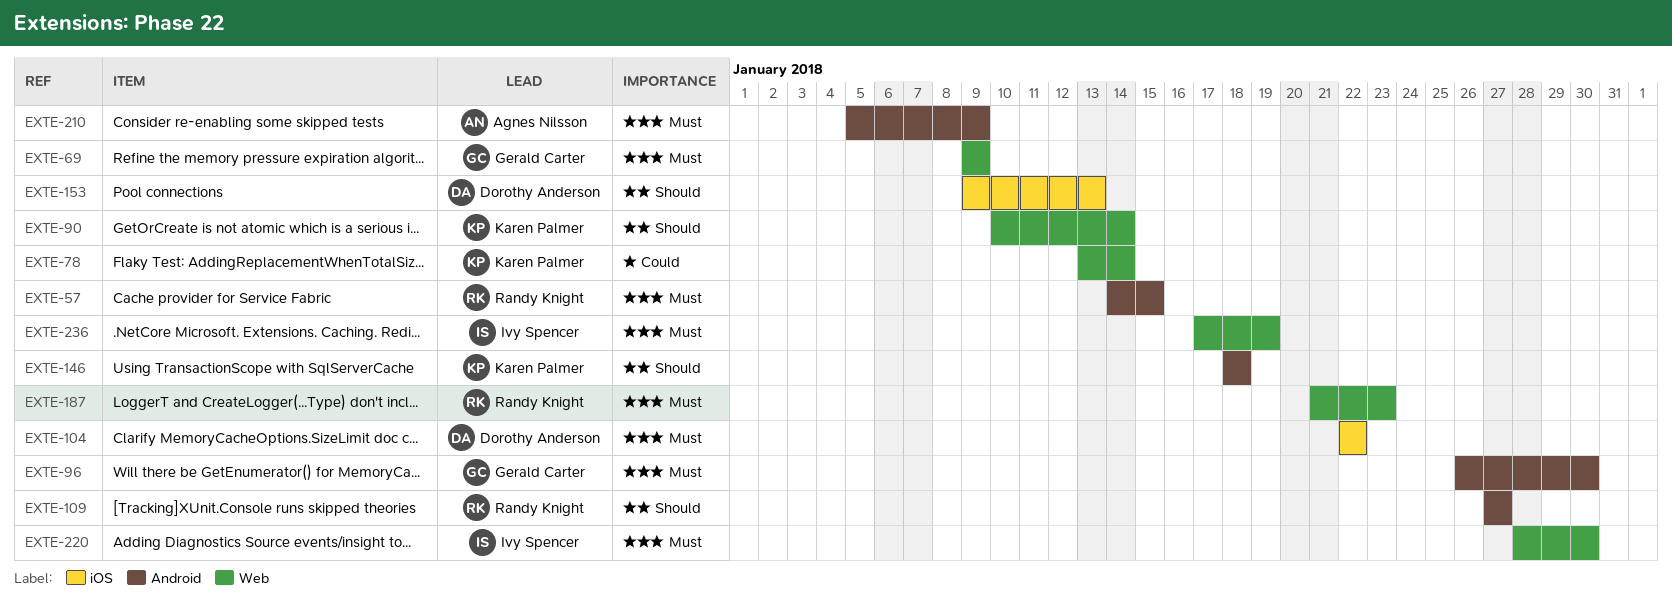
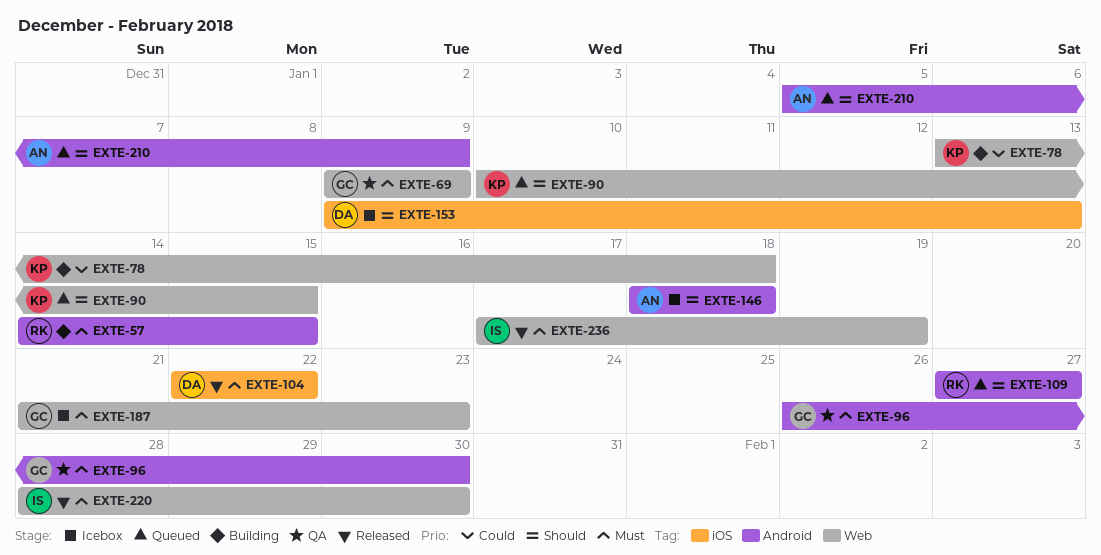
EXTE-78, due: Jan 14 -> Jan 18
EXTE-90, due: Jan 14 -> Jan 15
EXTE-146, owner: Karen Palmer -> Agnes Nilsson
EXTE-187, owner: Randy Knight -> Gerald Carter
EXTE-210, priority: Must -> Should

